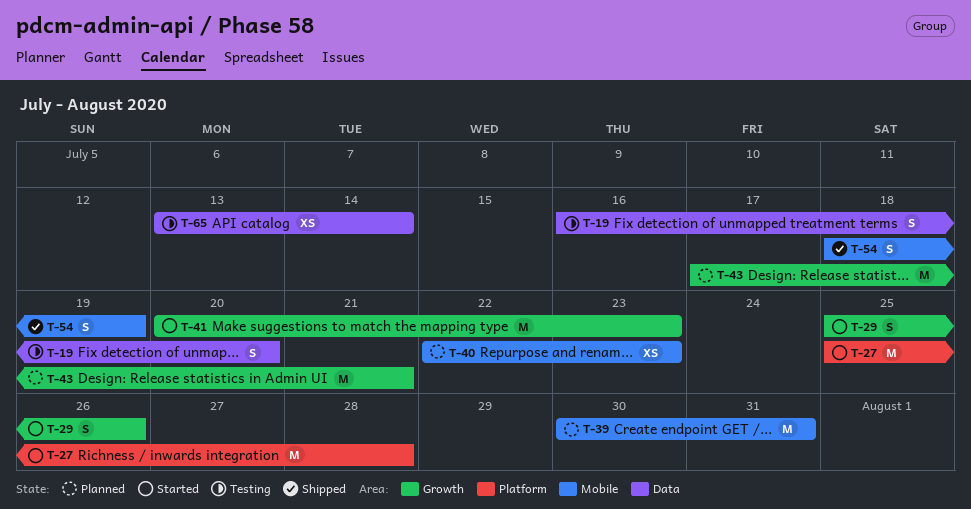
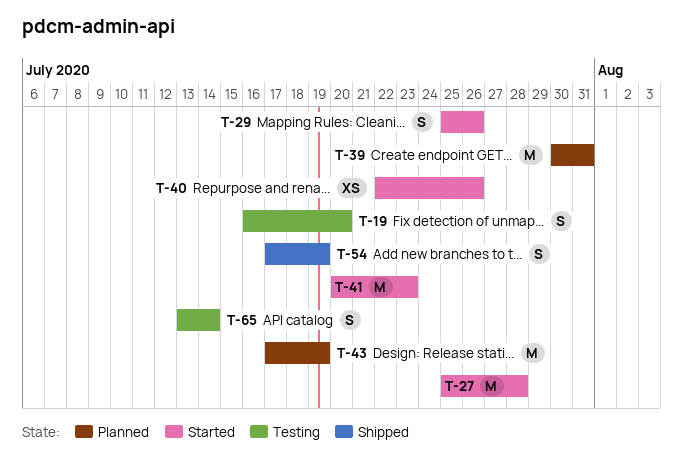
T-40, status: Planned -> Started
T-40, due: Jul 23 -> Jul 26
T-43, due: Jul 21 -> Jul 19
T-54, start: Jul 18 -> Jul 17
T-65, estimate: XS -> S

